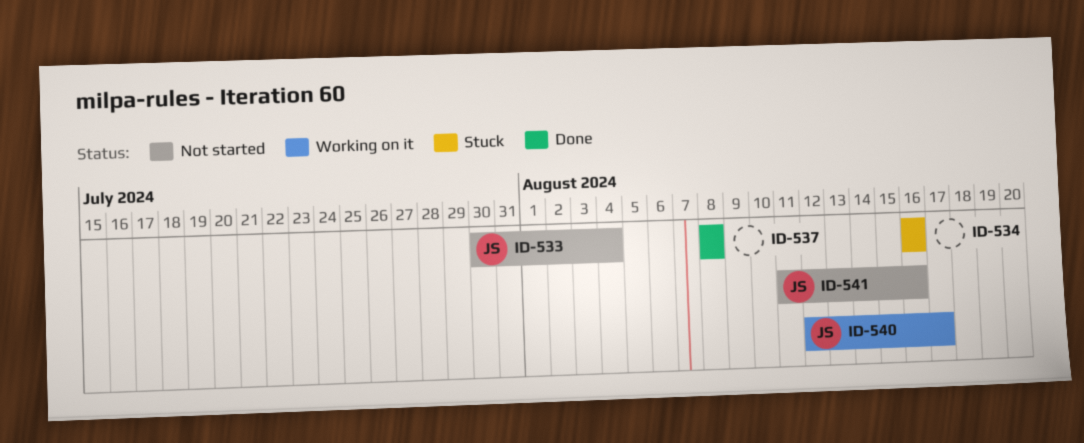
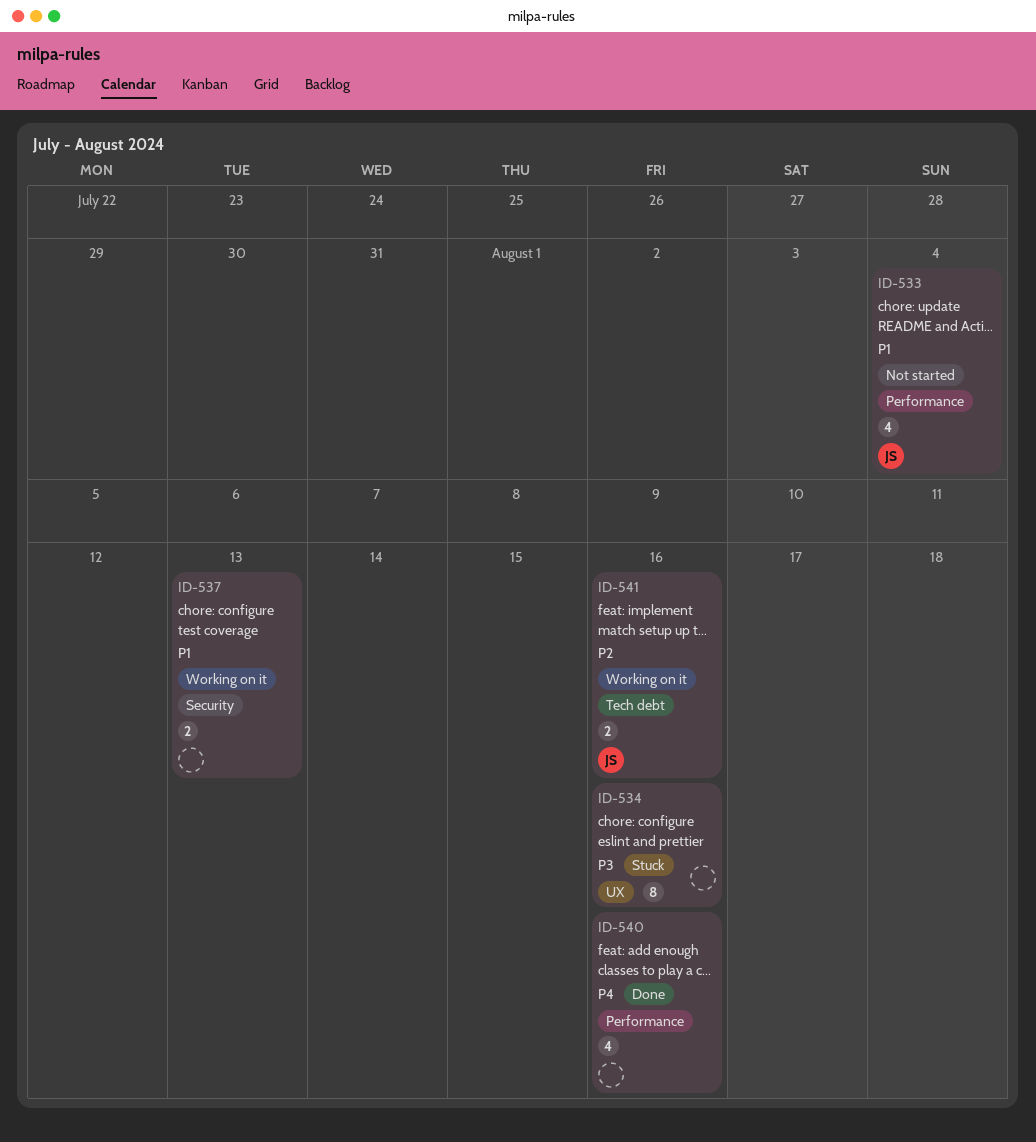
ID-537, status: Done -> Working on it
ID-537, due: Aug 8 -> Aug 13
ID-540, status: Working on it -> Done
ID-540, owner: JS -> none
ID-540, due: Aug 17 -> Aug 16
ID-541, status: Not started -> Working on it

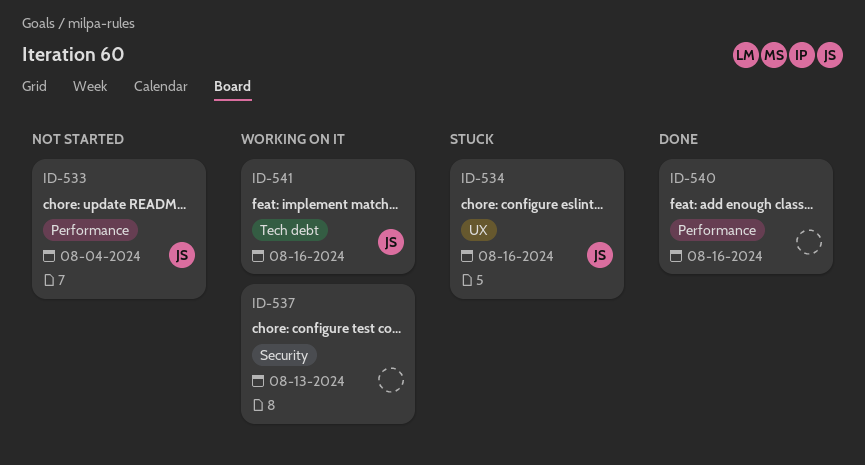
ID-534, owner: none -> JS

